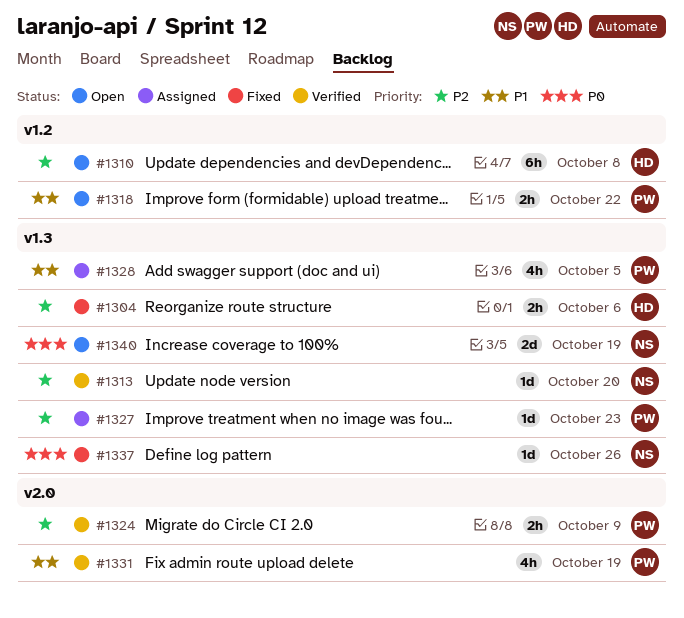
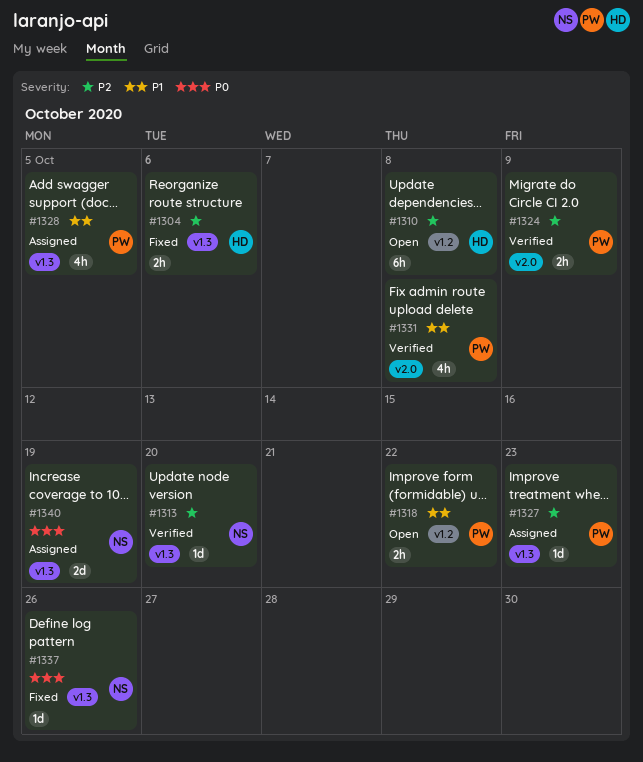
#1331, due: Oct 19 -> Oct 8
#1340, status: Open -> Assigned

